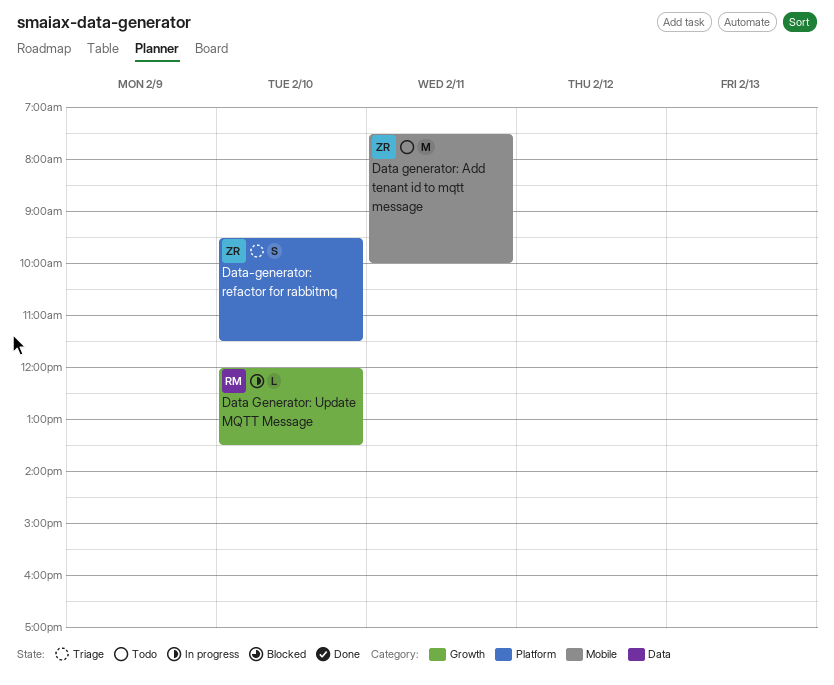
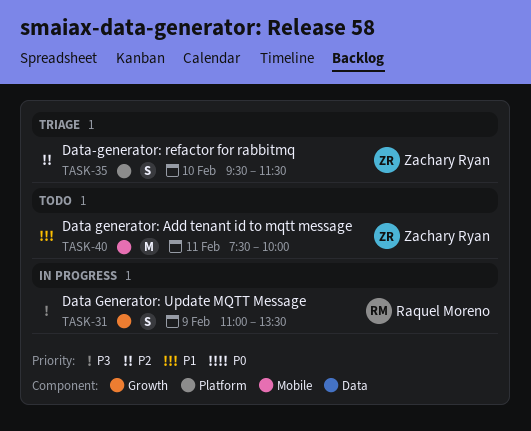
Data Generator: Update MQTT Message, estimate: L -> S
Data Generator: Update MQTT Message, day: Feb 10 -> Feb 9
Data Generator: Update MQTT Message, begins: 12:00 -> 11:00

